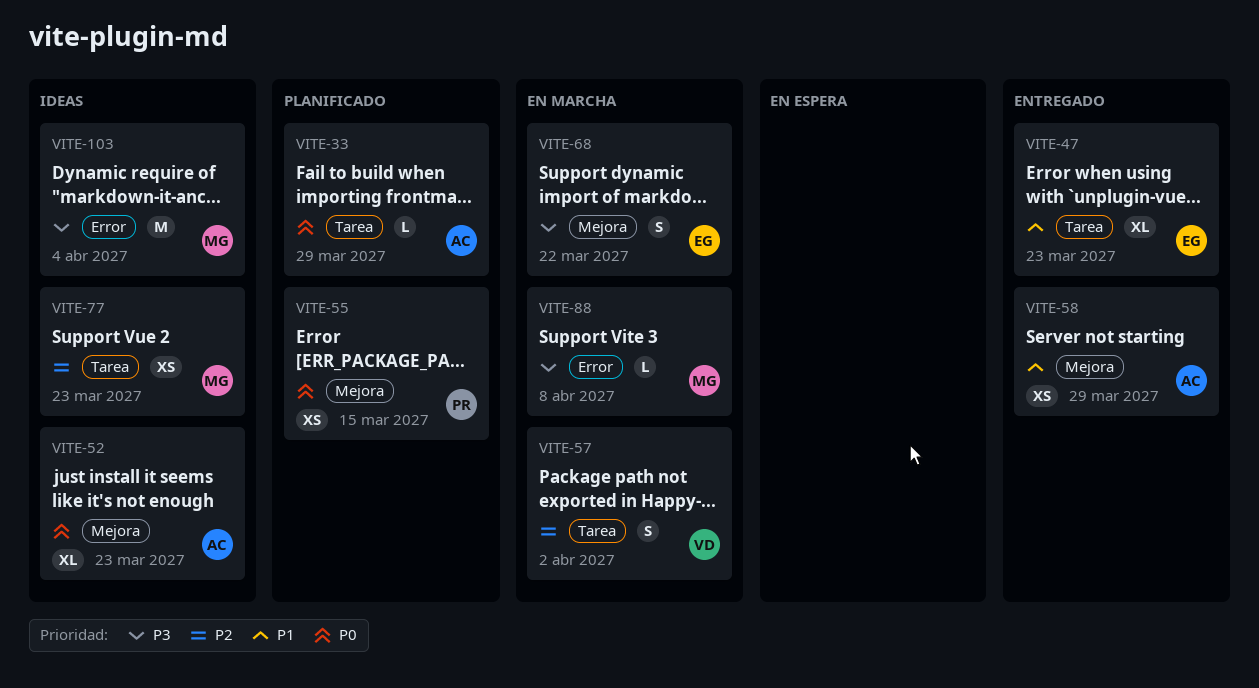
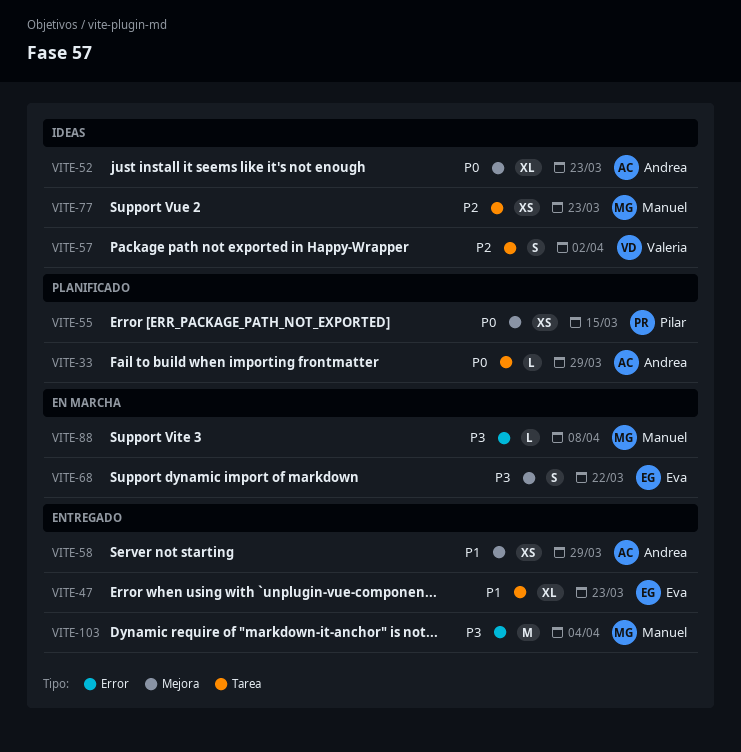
VITE-57, status: En marcha -> Ideas
VITE-103, status: Ideas -> Entregado

